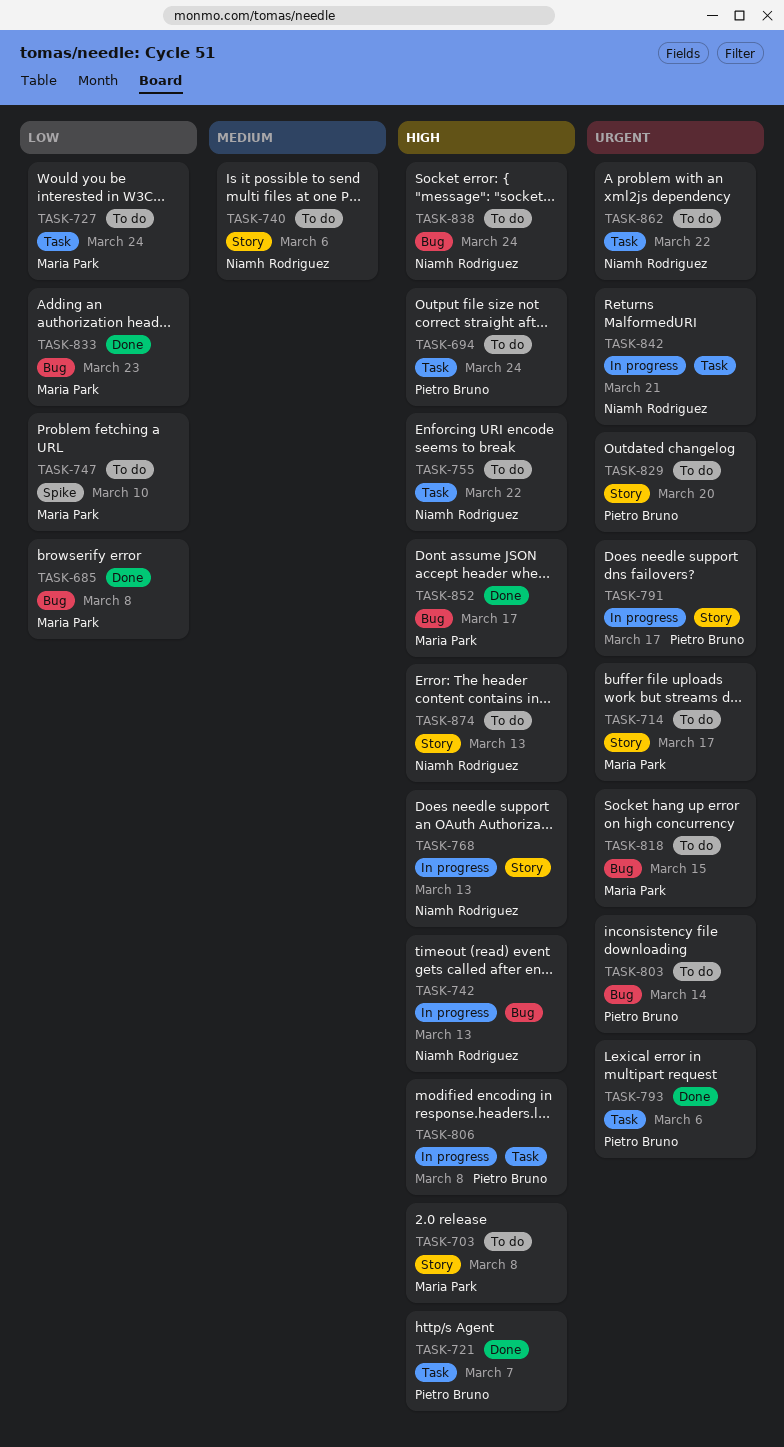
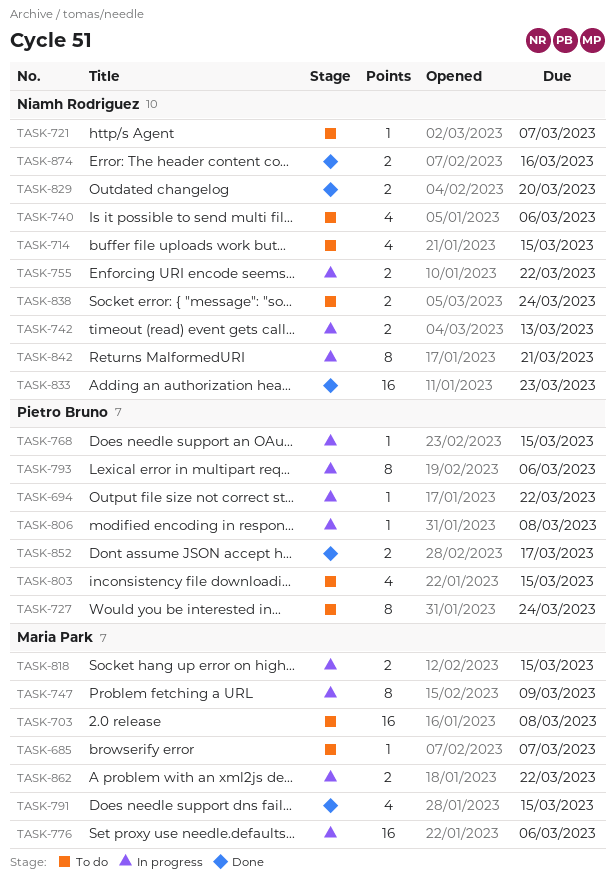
TASK-685, status: Done -> To do
TASK-685, due: Mar 8 -> Mar 7
TASK-694, status: To do -> In progress
TASK-694, due: Mar 24 -> Mar 22
TASK-714, owner: Maria Park -> Niamh Rodriguez
TASK-714, due: Mar 17 -> Mar 15
TASK-721, status: Done -> To do
TASK-721, owner: Pietro Bruno -> Niamh Rodriguez
TASK-727, owner: Maria Park -> Pietro Bruno
TASK-747, status: To do -> In progress
TASK-747, due: Mar 10 -> Mar 9
TASK-755, status: To do -> In progress
TASK-768, owner: Niamh Rodriguez -> Pietro Bruno
TASK-768, due: Mar 13 -> Mar 15
TASK-776: none -> present
TASK-791, status: In progress -> Done
TASK-791, owner: Pietro Bruno -> Maria Park
TASK-791, due: Mar 17 -> Mar 15
TASK-793, status: Done -> In progress
TASK-803, due: Mar 14 -> Mar 15
TASK-818, status: To do -> In progress
TASK-829, status: To do -> Done
TASK-829, owner: Pietro Bruno -> Niamh Rodriguez
TASK-833, owner: Maria Park -> Niamh Rodriguez
TASK-852, owner: Maria Park -> Pietro Bruno
TASK-862, status: To do -> In progress
TASK-862, owner: Niamh Rodriguez -> Maria Park
TASK-874, status: To do -> Done
TASK-874, due: Mar 13 -> Mar 16

